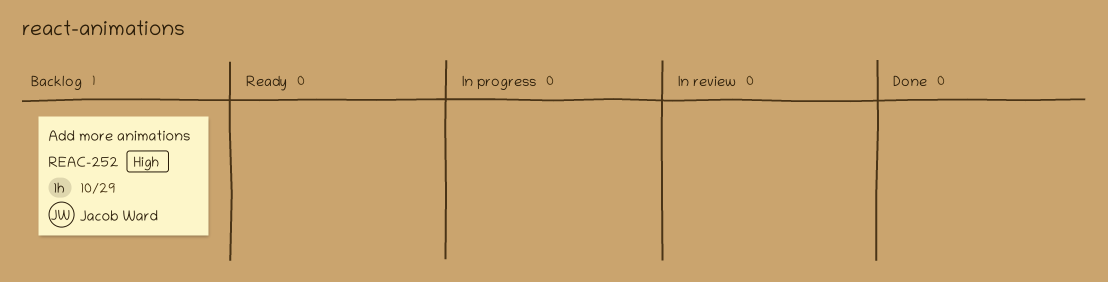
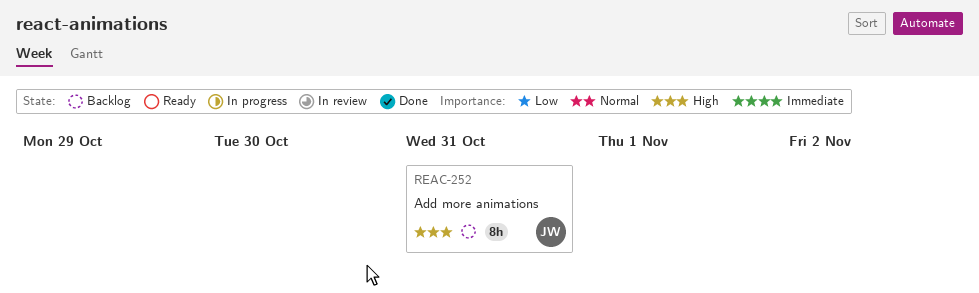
REAC-252, estimate: 1h -> 8h
REAC-252, due: Oct 29 -> Oct 31

